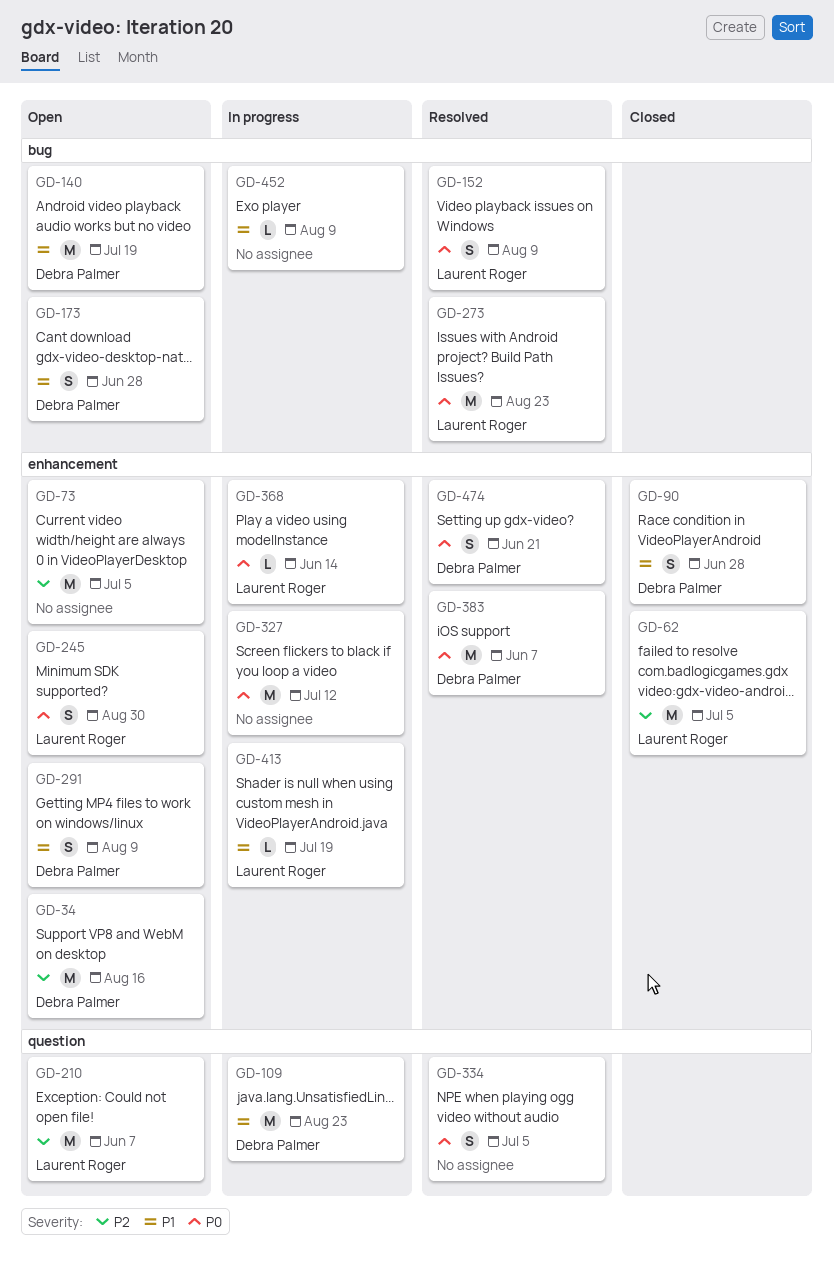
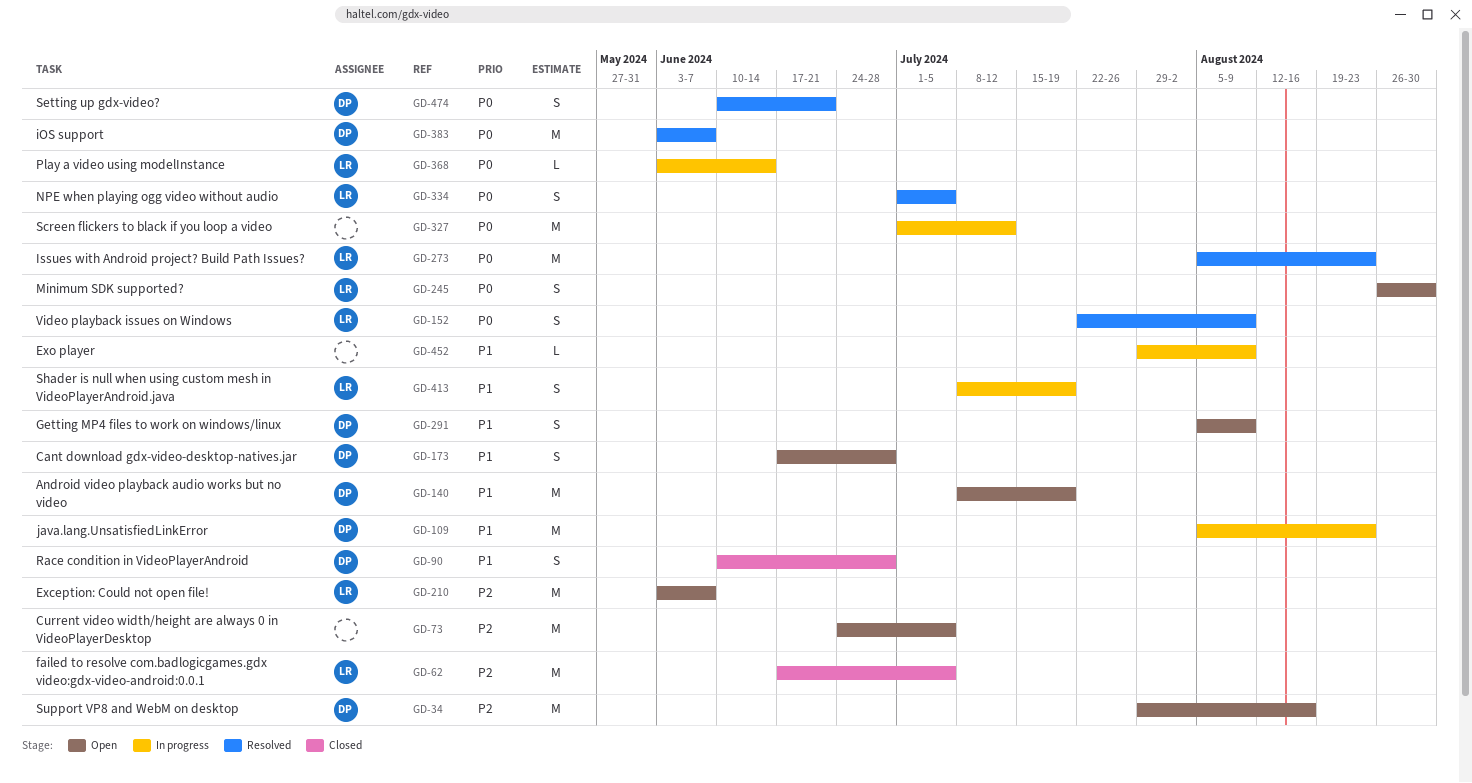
GD-334, owner: none -> Laurent Roger
GD-413, estimate: L -> S

